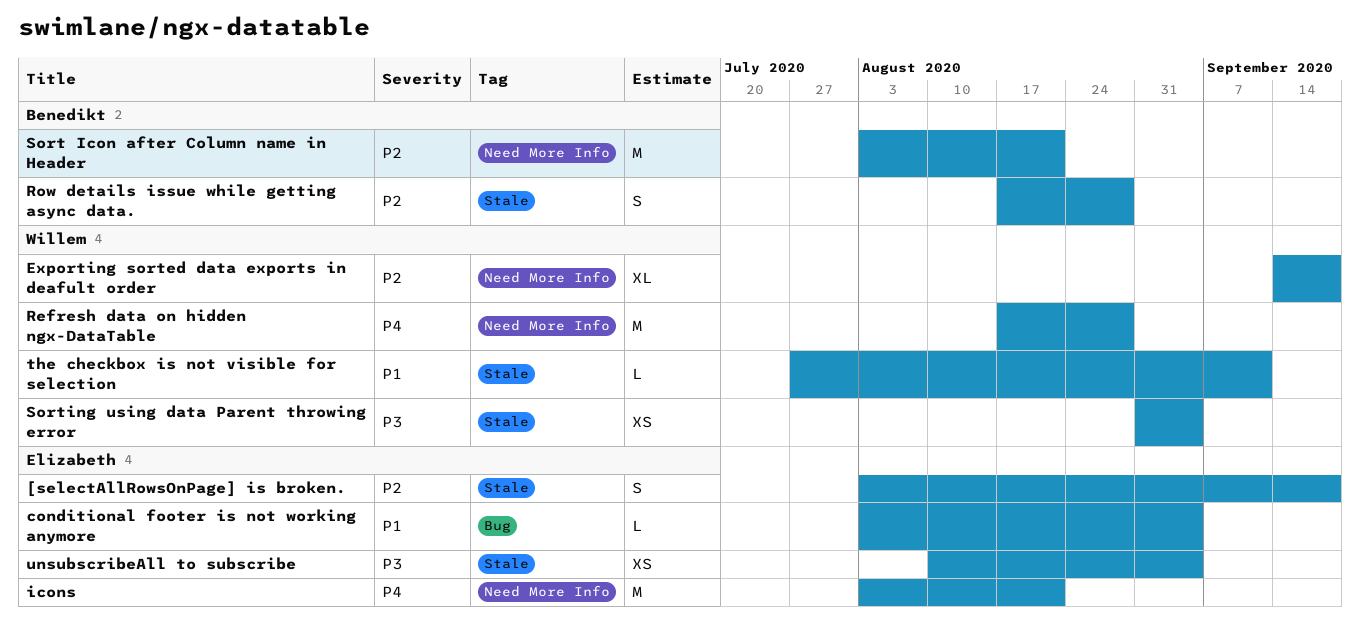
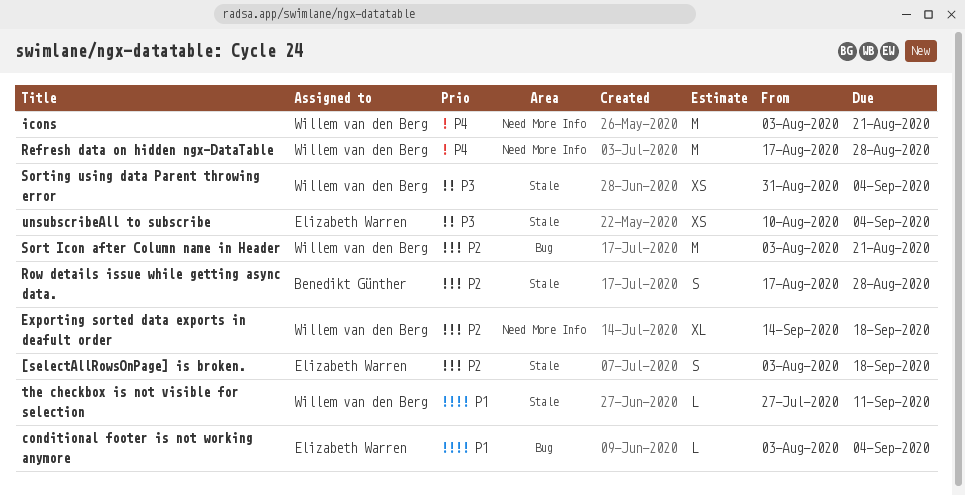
icons, owner: Elizabeth Warren -> Willem van den Berg
Sort Icon after Column name in Header, owner: Benedikt Günther -> Willem van den Berg
Sort Icon after Column name in Header, label: Need More Info -> Bug

